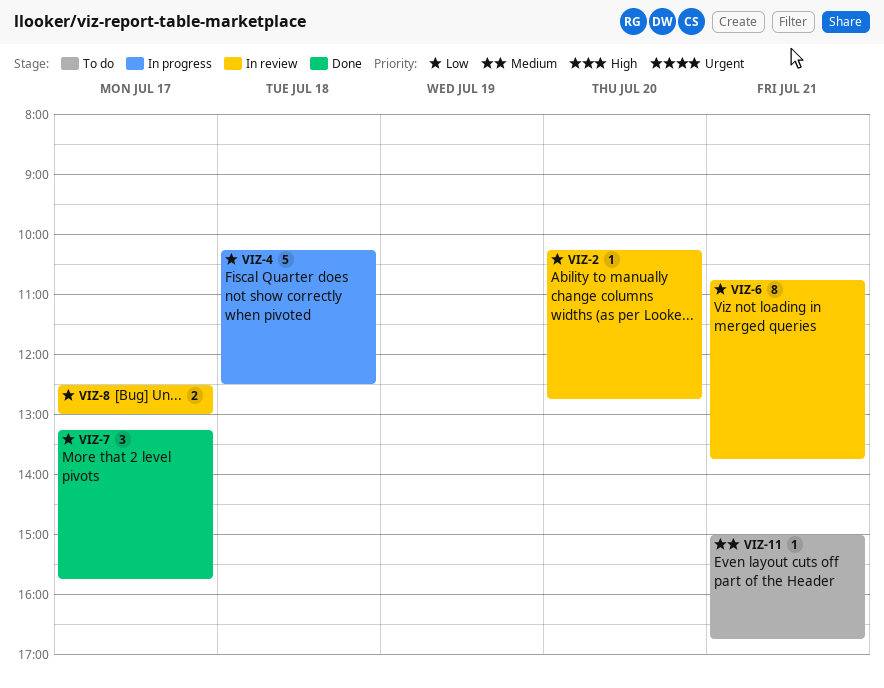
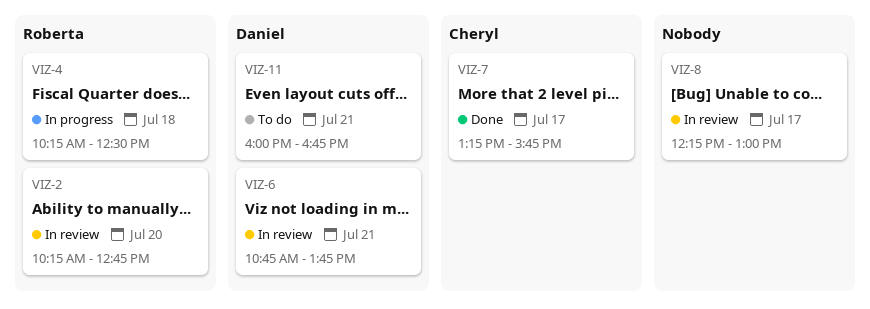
VIZ-8, begins: 12:30 -> 12:15
VIZ-11, begins: 15:00 -> 16:00

